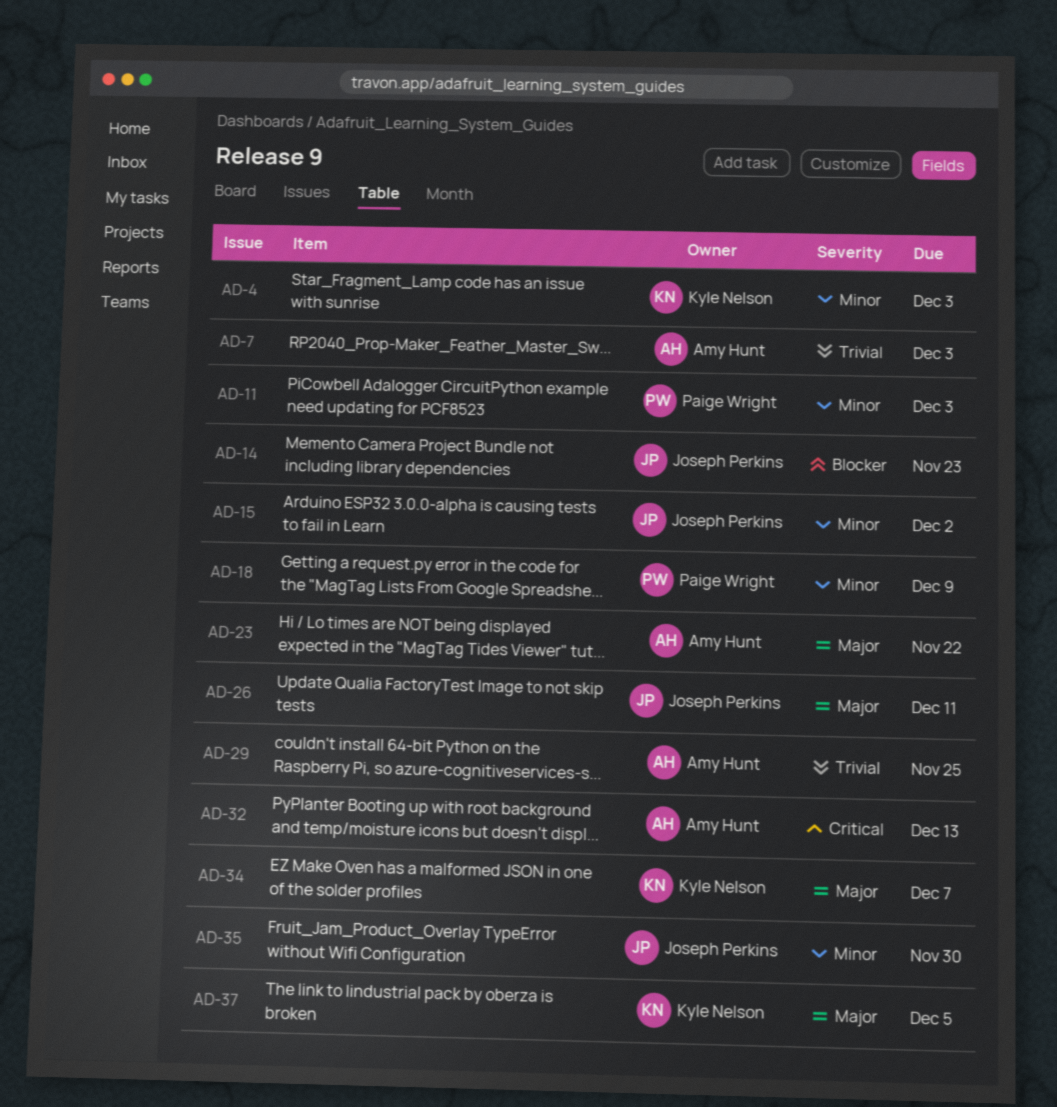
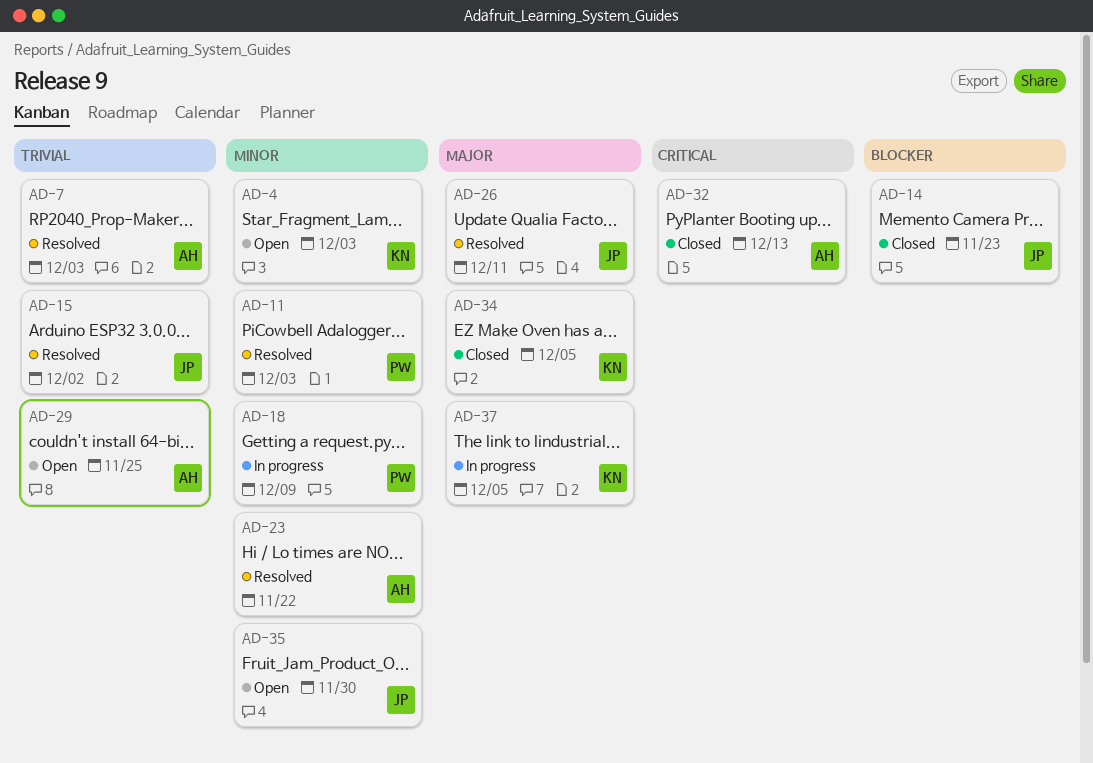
AD-15, priority: Minor -> Trivial
AD-23, priority: Major -> Minor
AD-34, due: Dec 7 -> Dec 5

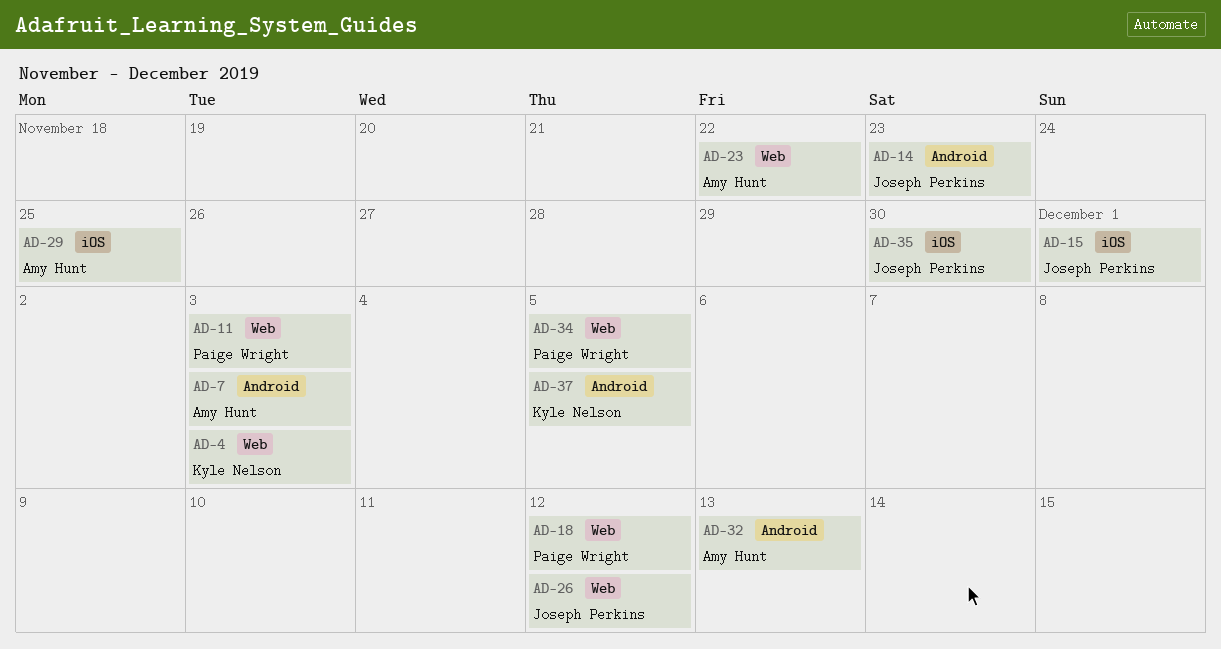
AD-15, due: Dec 2 -> Dec 1
AD-18, due: Dec 9 -> Dec 12
AD-26, due: Dec 11 -> Dec 12
AD-34, owner: Kyle Nelson -> Paige Wright

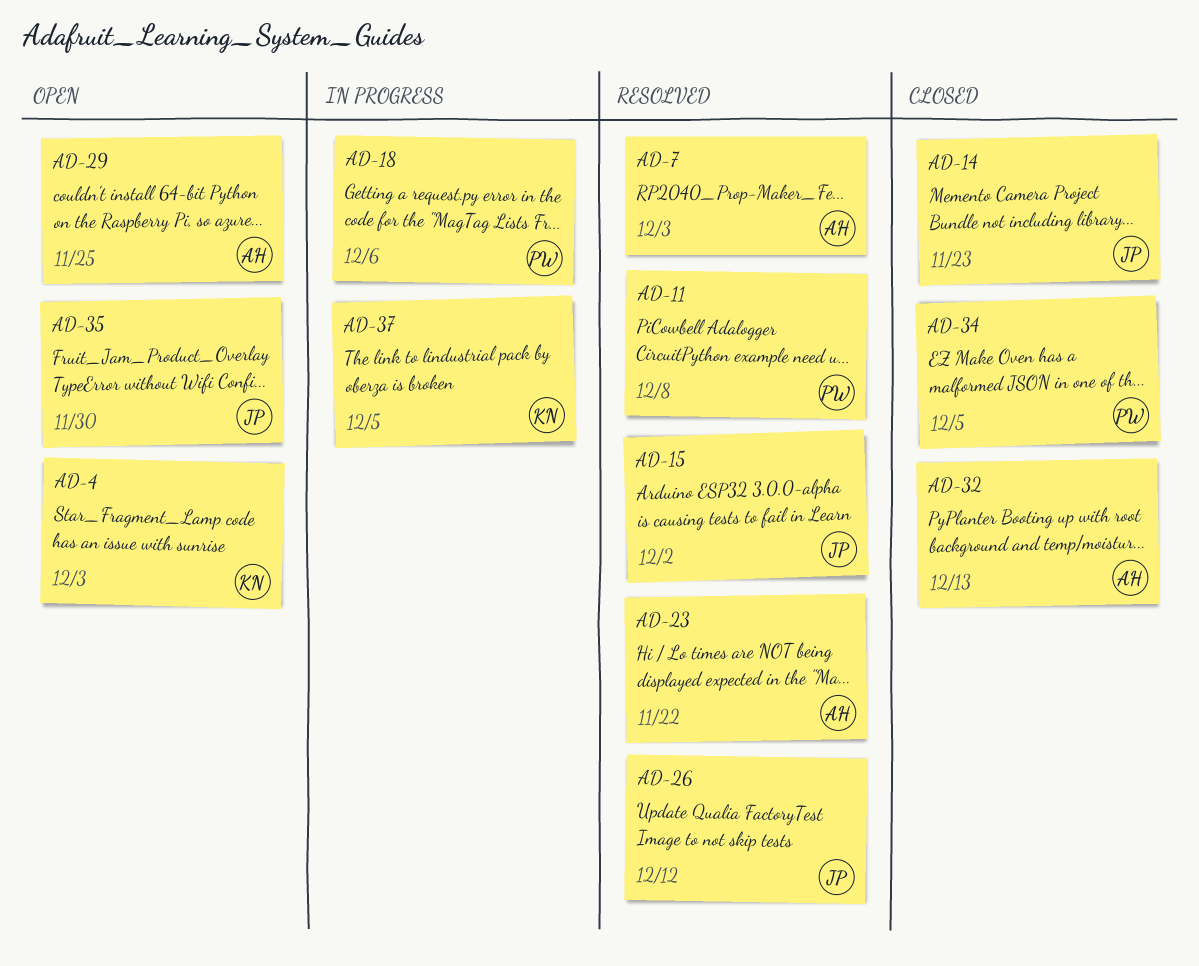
AD-11, due: Dec 3 -> Dec 8
AD-15, due: Dec 1 -> Dec 2
AD-18, due: Dec 12 -> Dec 6

